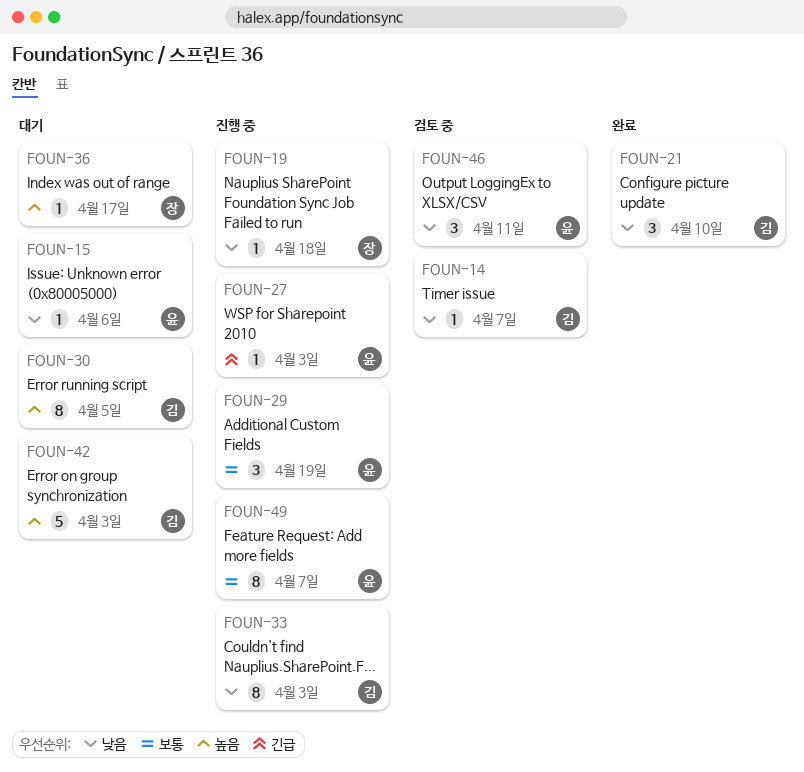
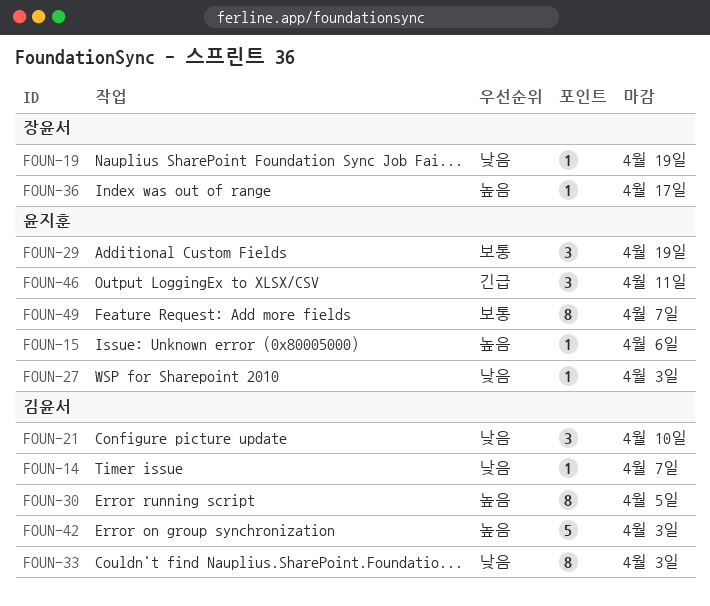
FOUN-15, priority: 낮음 -> 높음
FOUN-19, due: Apr 18 -> Apr 19
FOUN-27, priority: 긴급 -> 낮음
FOUN-46, priority: 낮음 -> 긴급

